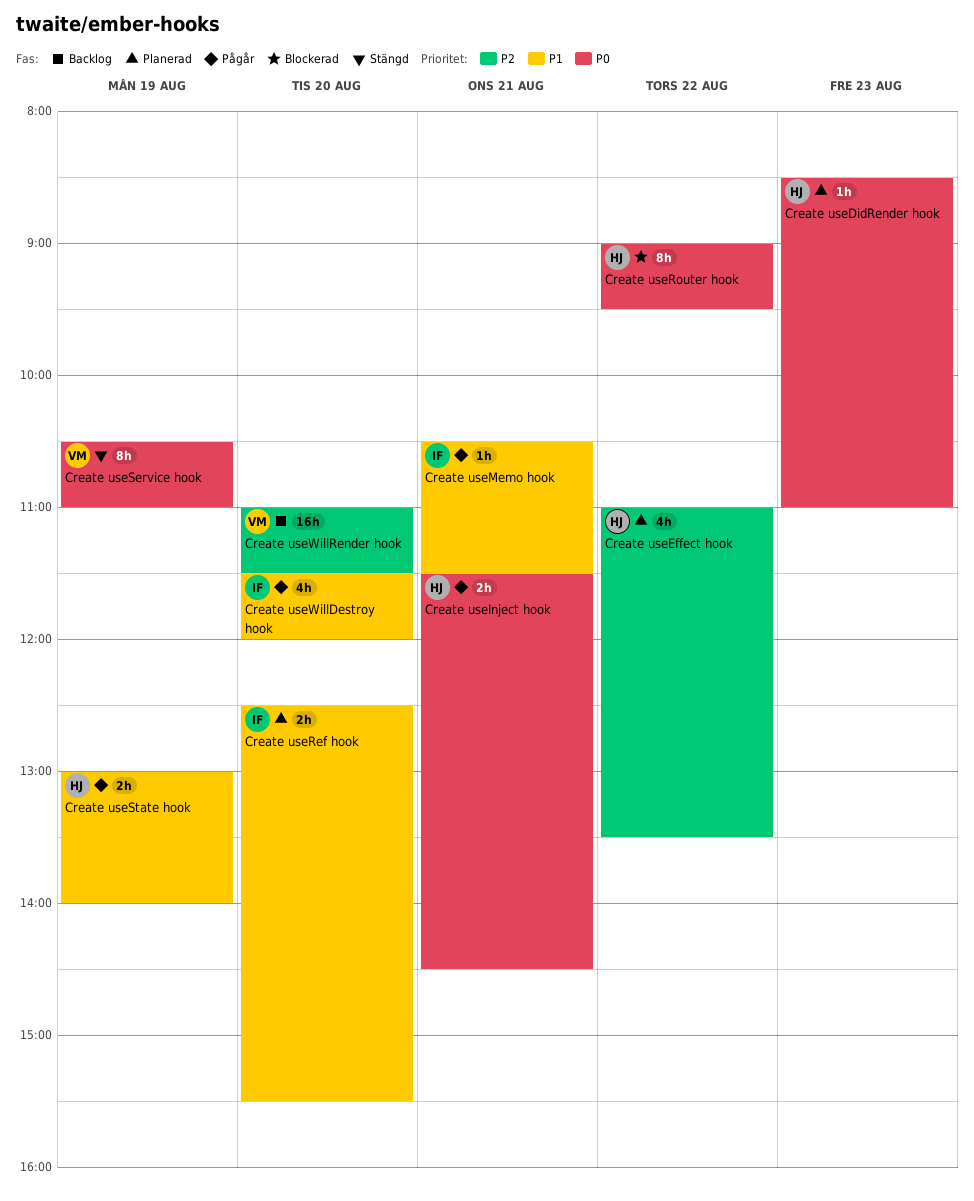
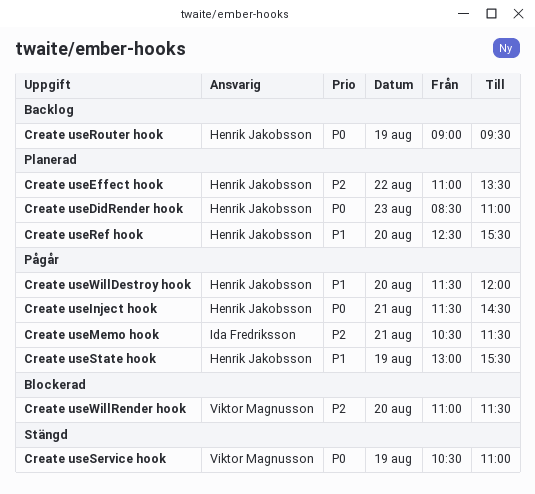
Create useMemo hook, priority: P1 -> P2
Create useRef hook, owner: Ida Fredriksson -> Henrik Jakobsson
Create useRouter hook, status: Blockerad -> Backlog
Create useRouter hook, day: Aug 22 -> Aug 19
Create useState hook, ends: 14:00 -> 15:30
Create useWillDestroy hook, owner: Ida Fredriksson -> Henrik Jakobsson
Create useWillRender hook, status: Backlog -> Blockerad

